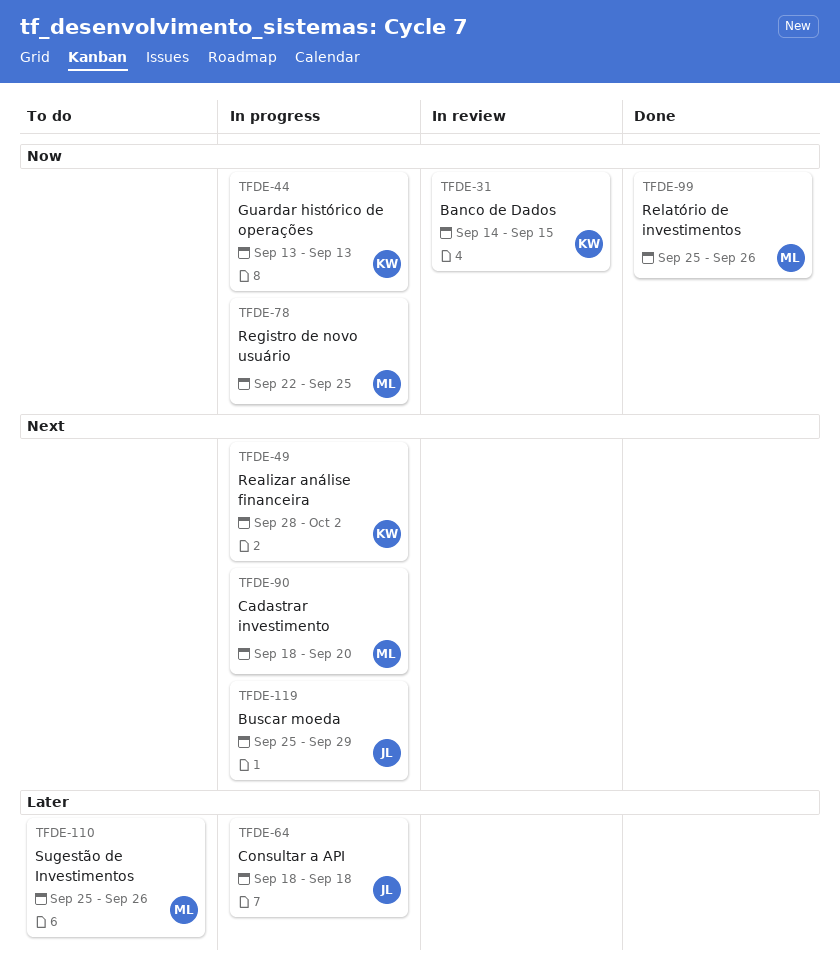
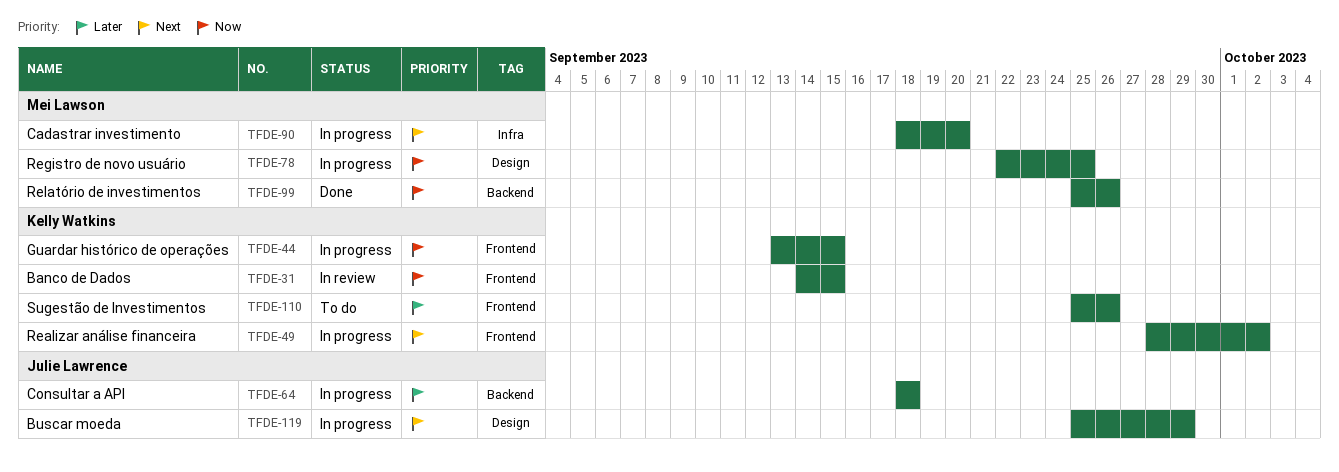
TFDE-44, due: Sep 13 -> Sep 15
TFDE-110, owner: Mei Lawson -> Kelly Watkins

